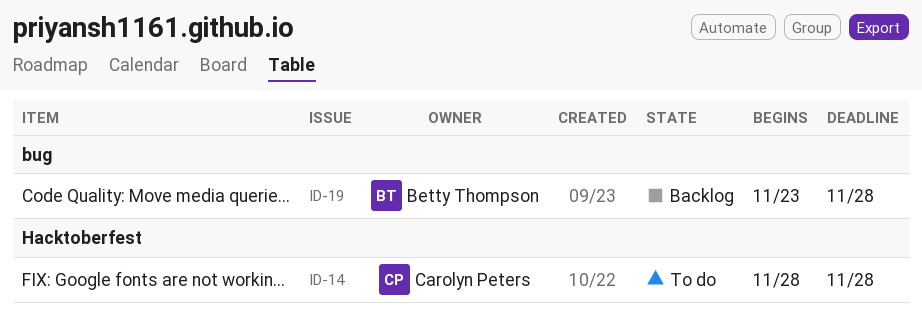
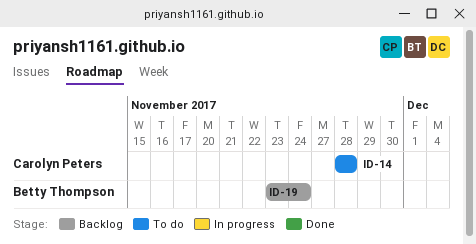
ID-19, due: Nov 28 -> Nov 24

